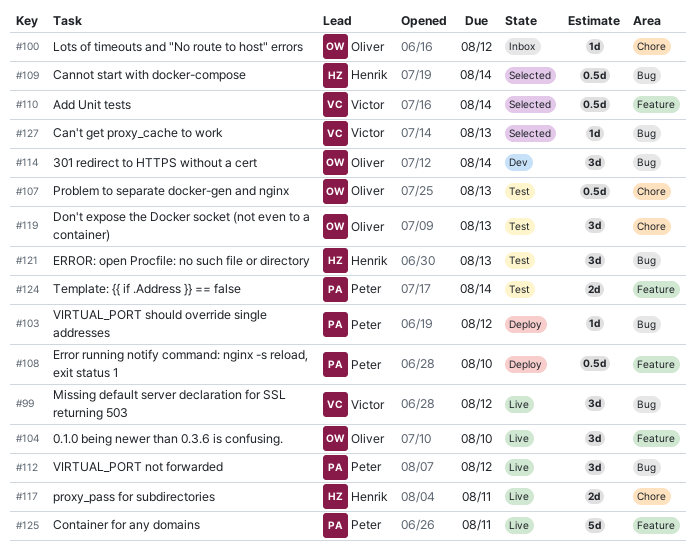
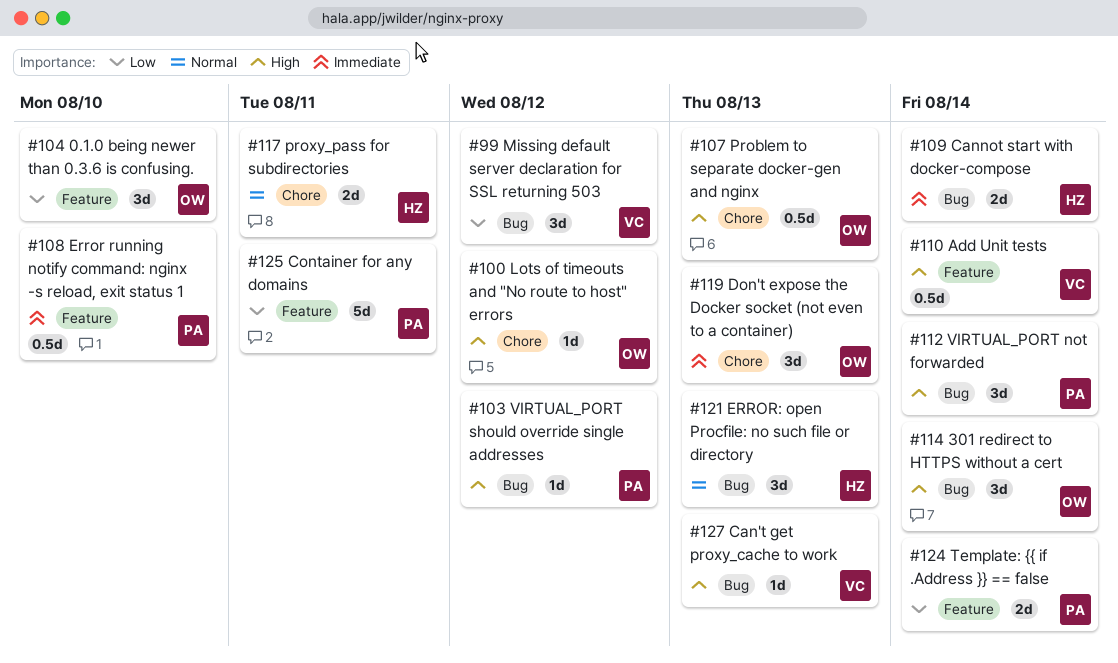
#109, estimate: 0.5d -> 2d
#112, due: Aug 12 -> Aug 14

